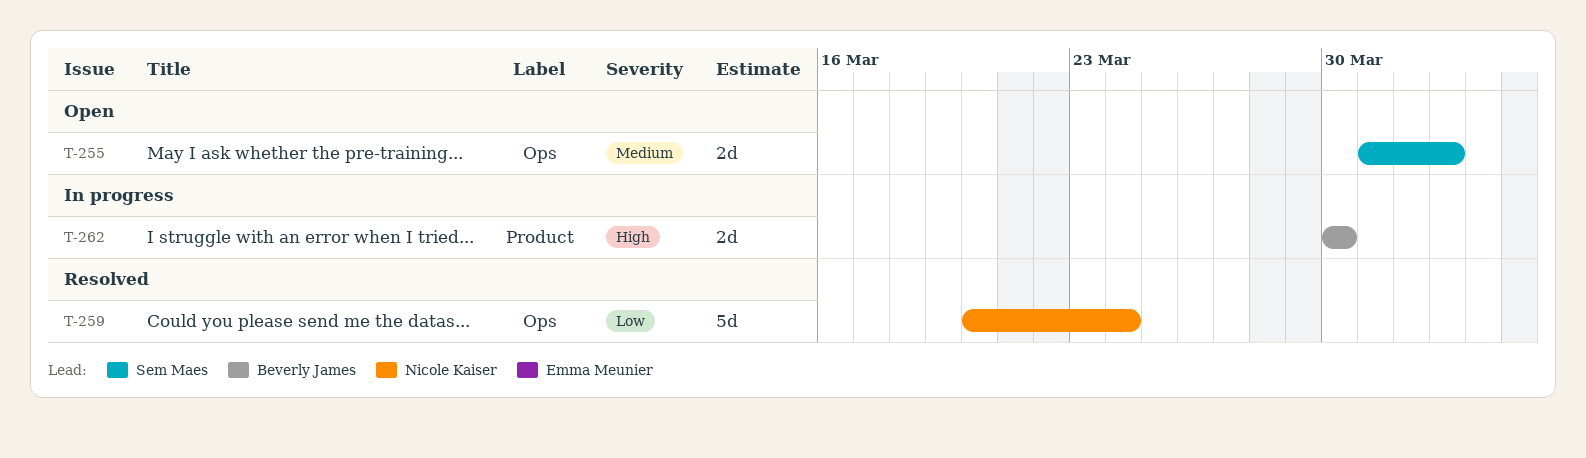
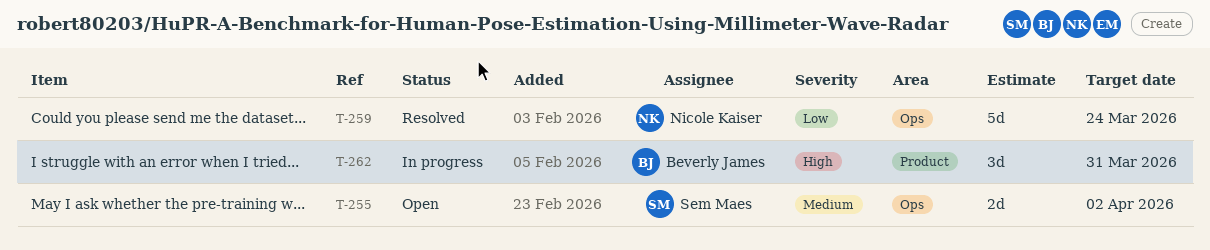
T-262, estimate: 2d -> 3d
T-262, due: Mar 30 -> Mar 31

